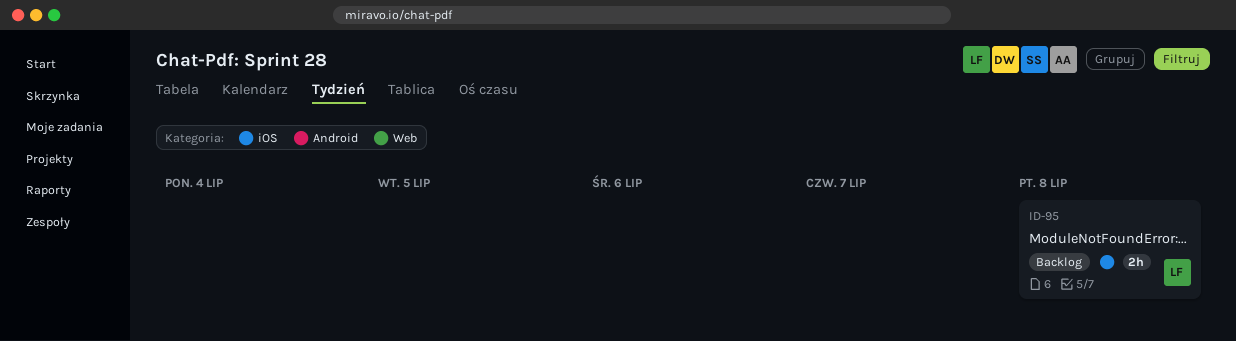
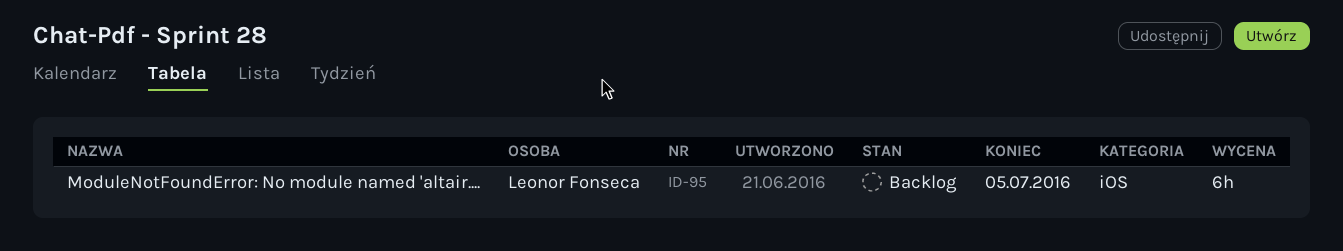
ID-95, estimate: 2h -> 6h
ID-95, due: Jul 8 -> Jul 5

